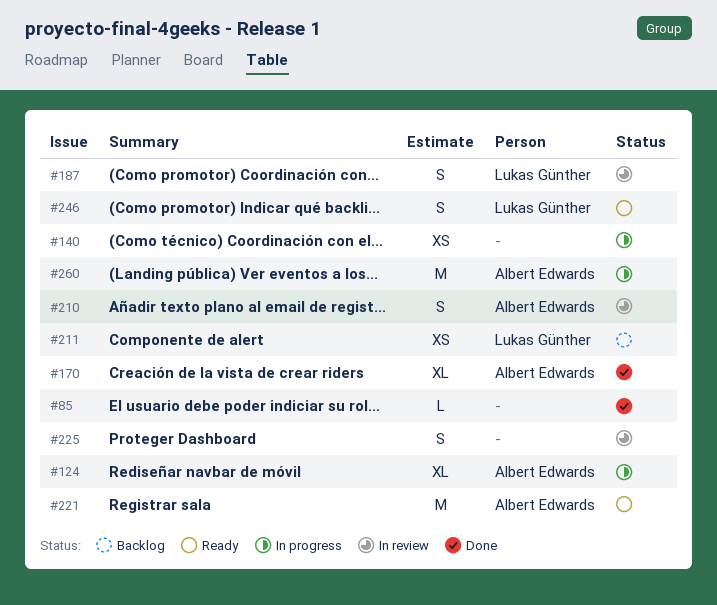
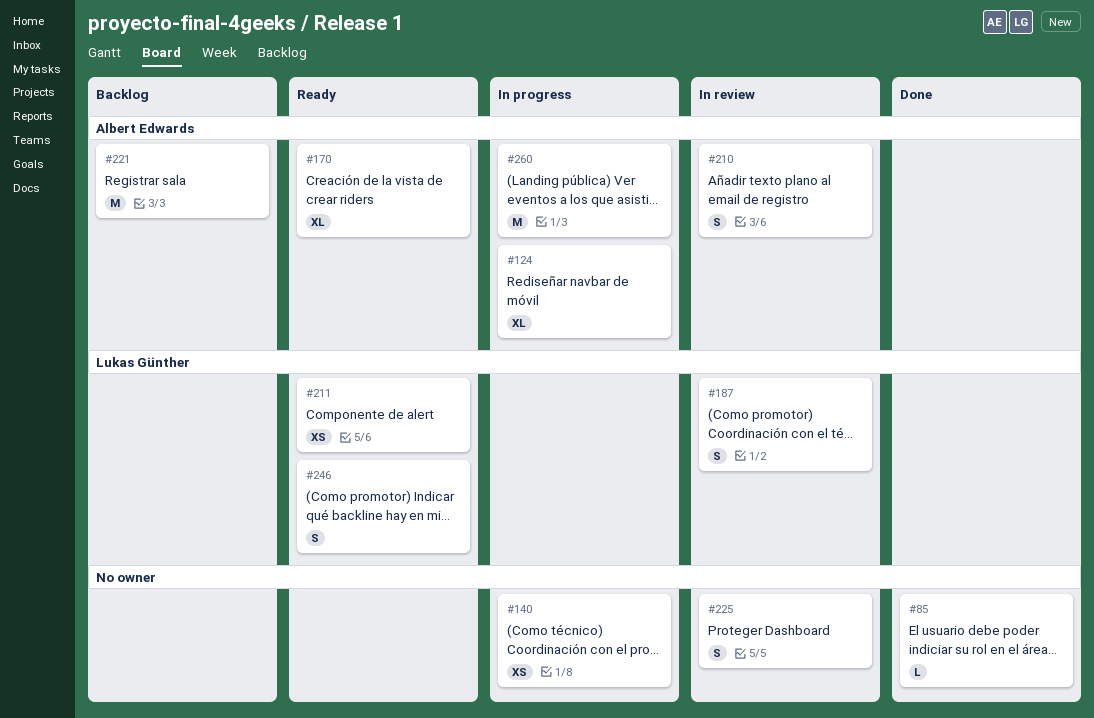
#170, status: Done -> Ready
#211, status: Backlog -> Ready
#221, status: Ready -> Backlog

